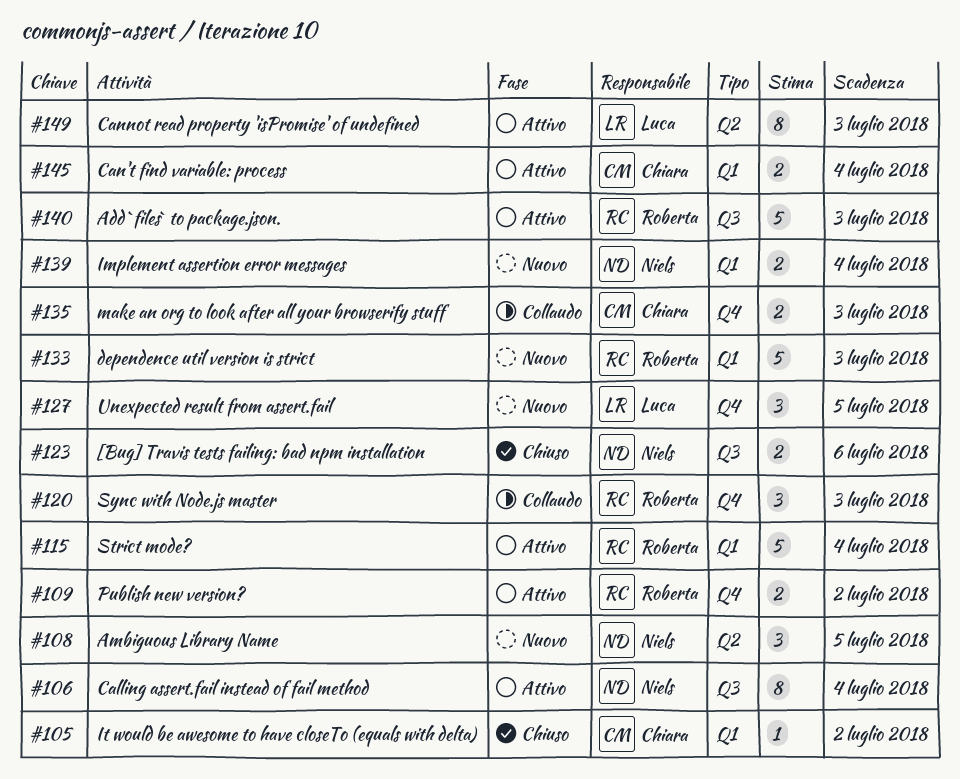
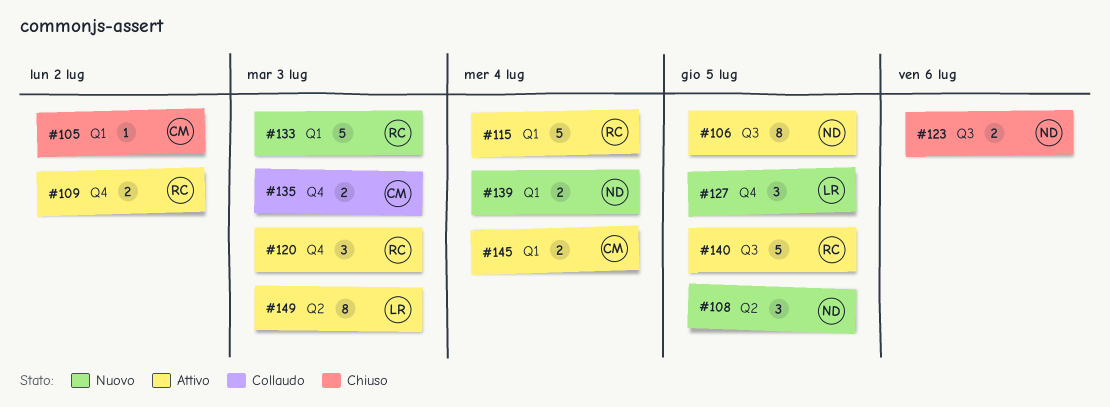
#106, due: Jul 4 -> Jul 5
#120, status: Collaudo -> Attivo
#140, due: Jul 3 -> Jul 5

